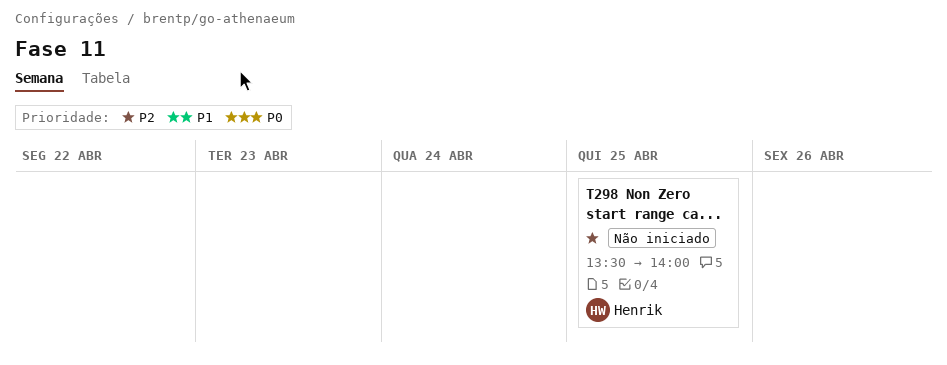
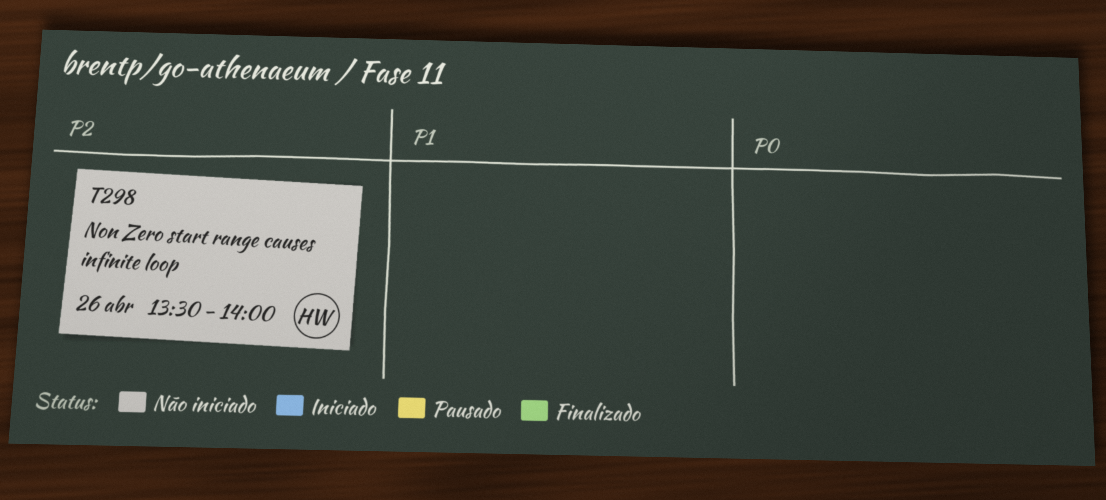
T298, day: Apr 25 -> Apr 26

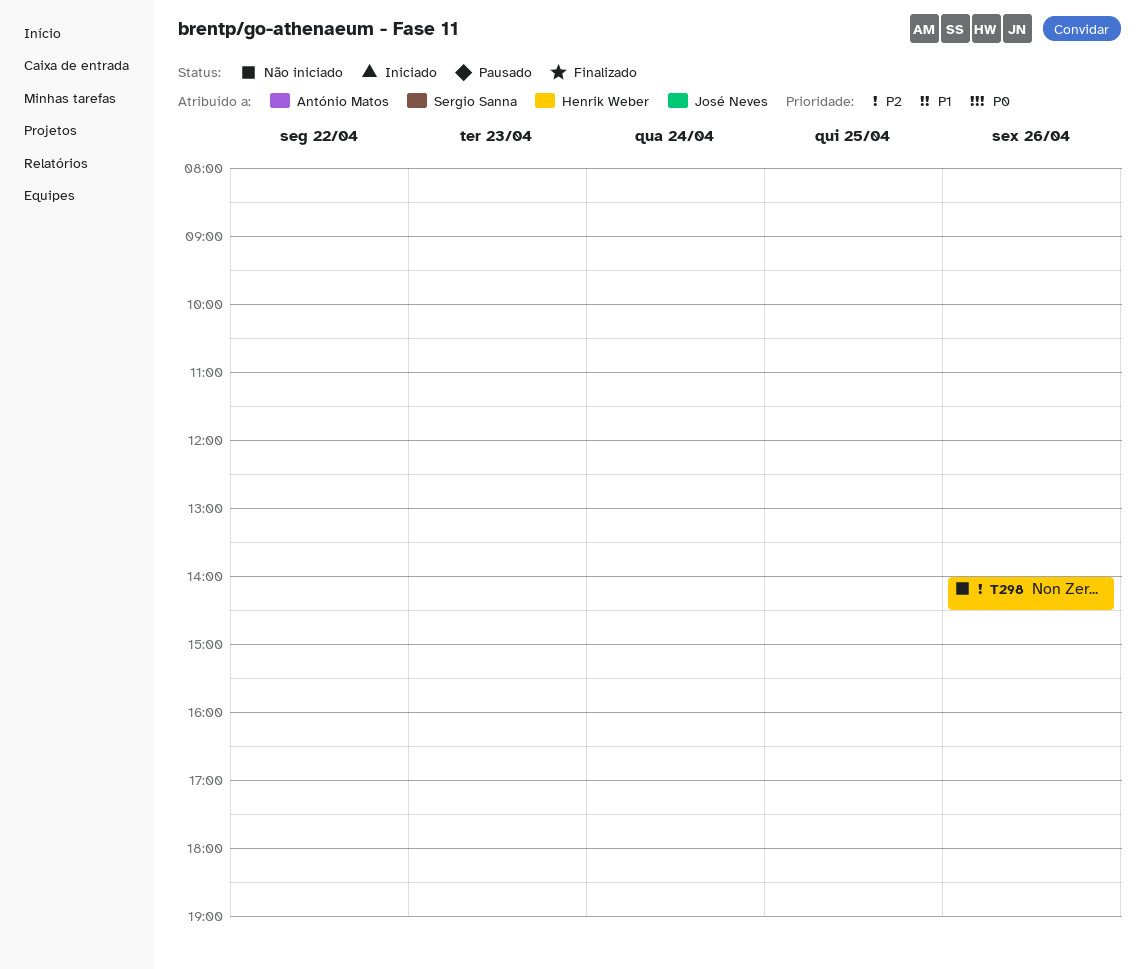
T298, begins: 13:30 -> 14:00
T298, ends: 14:00 -> 14:30

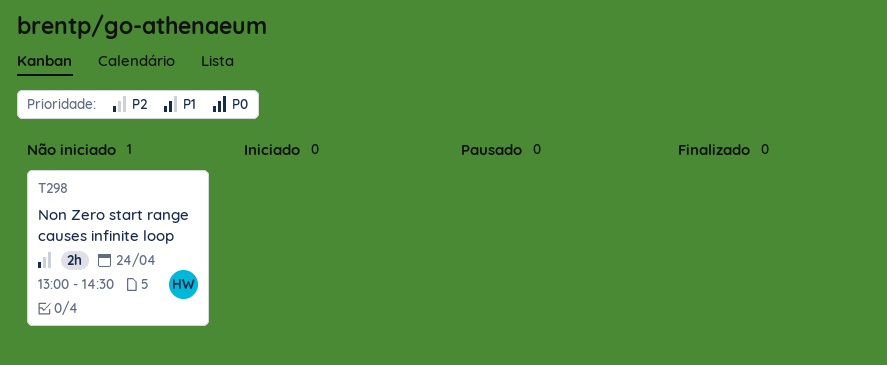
T298, day: Apr 26 -> Apr 24
T298, begins: 14:00 -> 13:00

